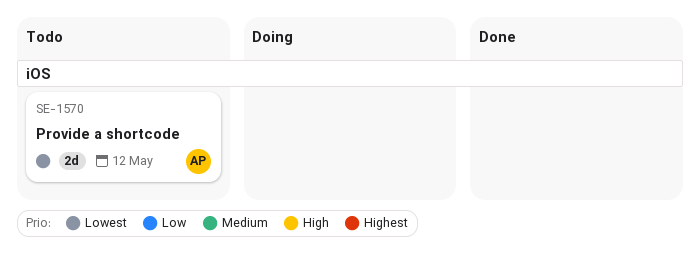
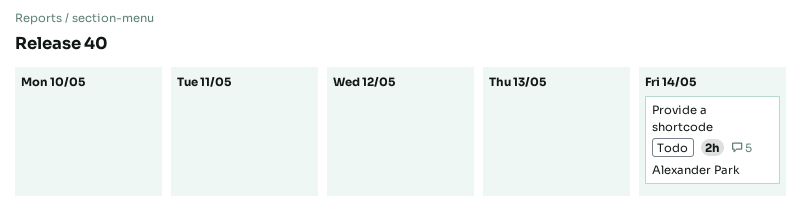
Provide a shortcode, estimate: 2d -> 2h
Provide a shortcode, due: May 12 -> May 14

